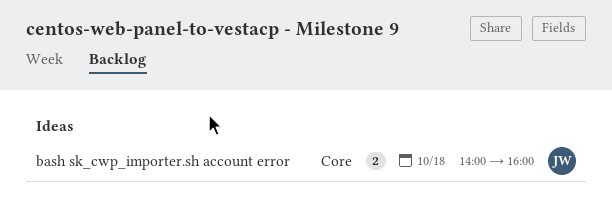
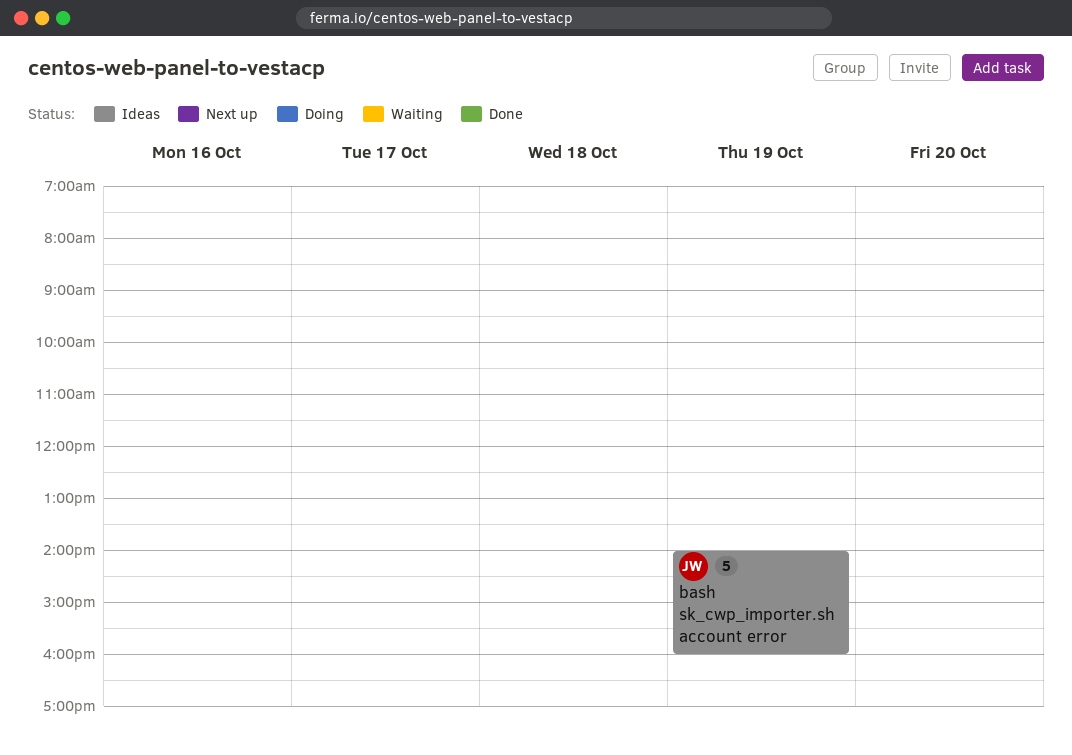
bash sk_cwp_importer.sh account error, estimate: 2 -> 5
bash sk_cwp_importer.sh account error, day: Oct 18 -> Oct 19

